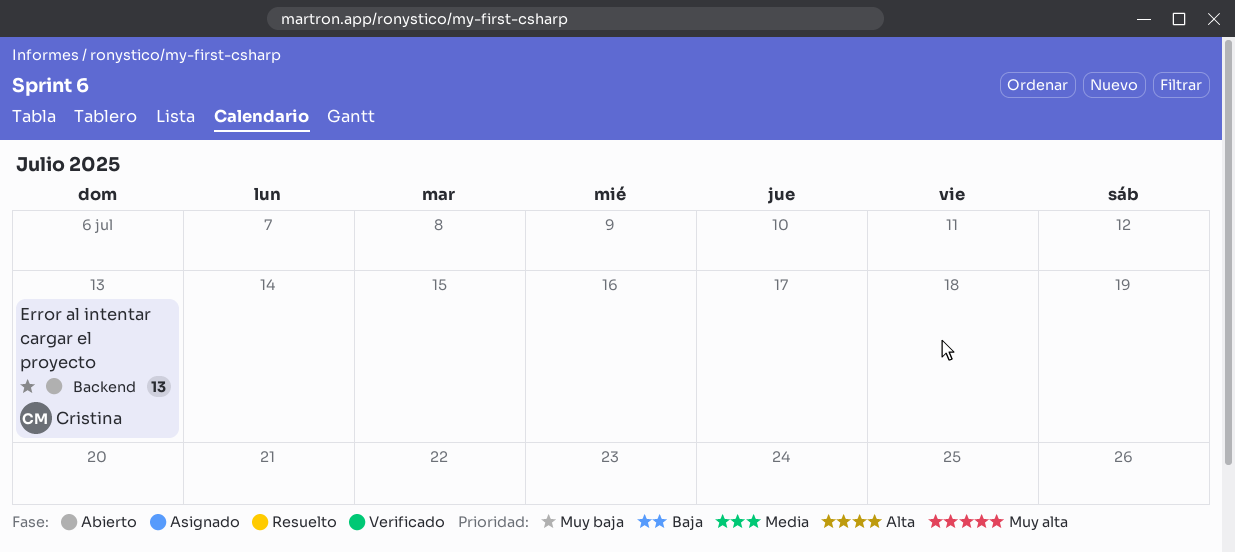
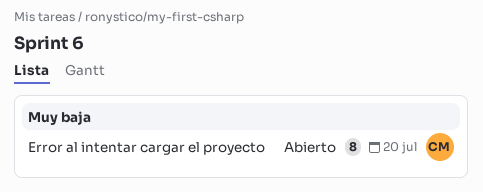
Error al intentar cargar el proyecto, estimate: 13 -> 8
Error al intentar cargar el proyecto, due: Jul 13 -> Jul 20

